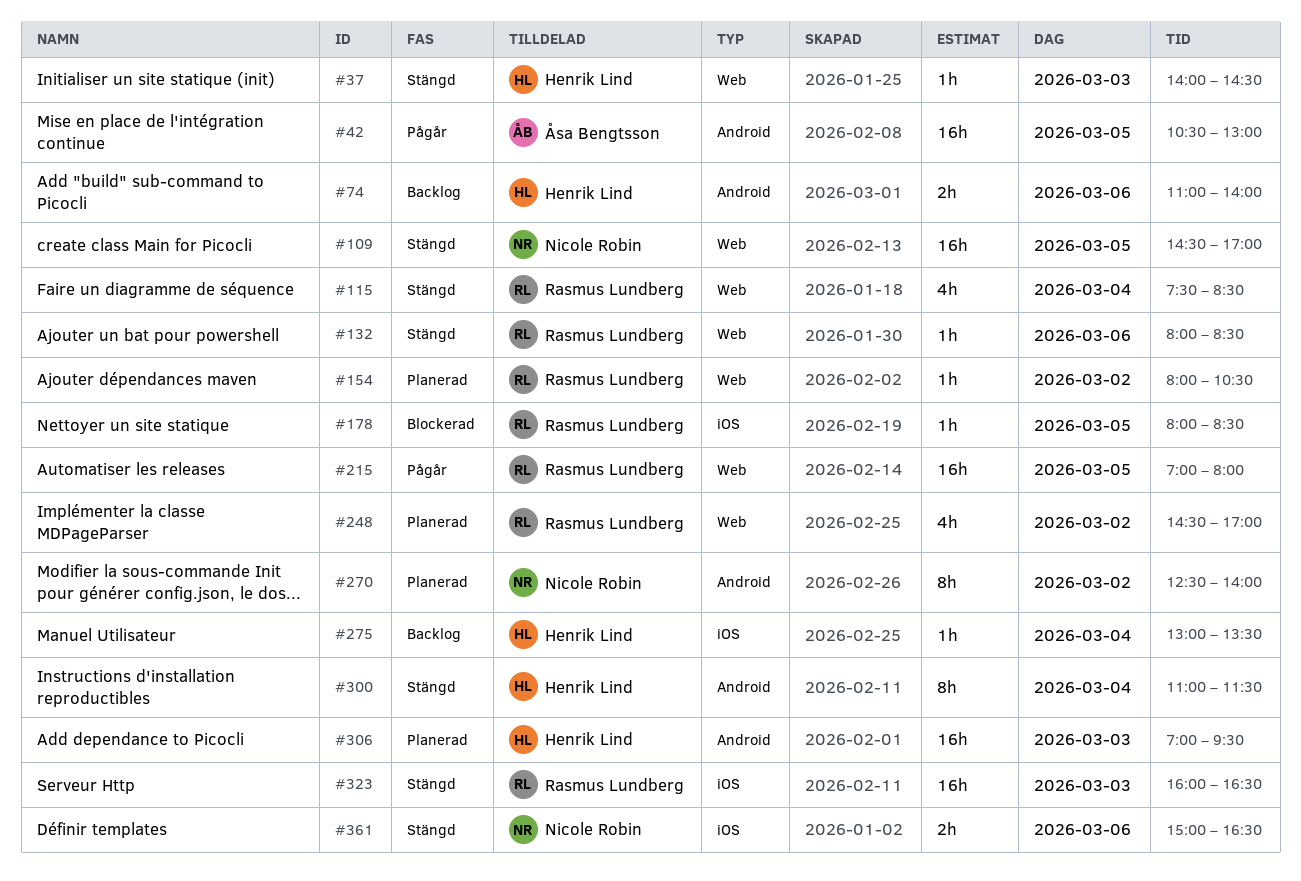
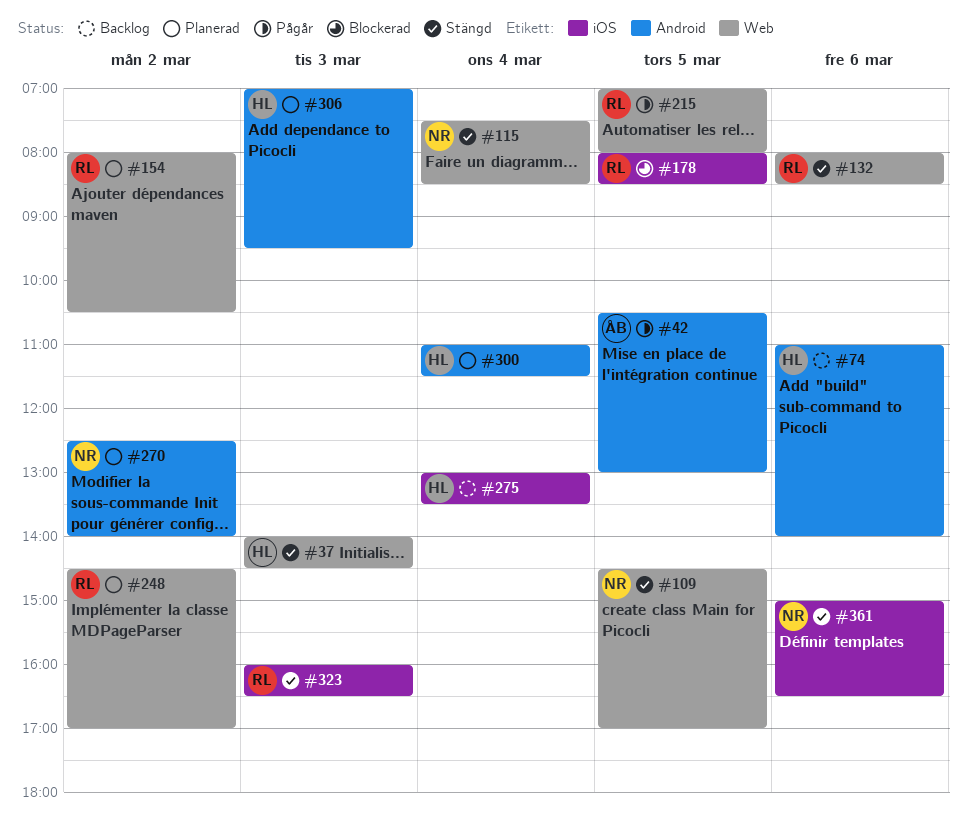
#115, owner: Rasmus Lundberg -> Nicole Robin
#300, status: Stängd -> Planerad

